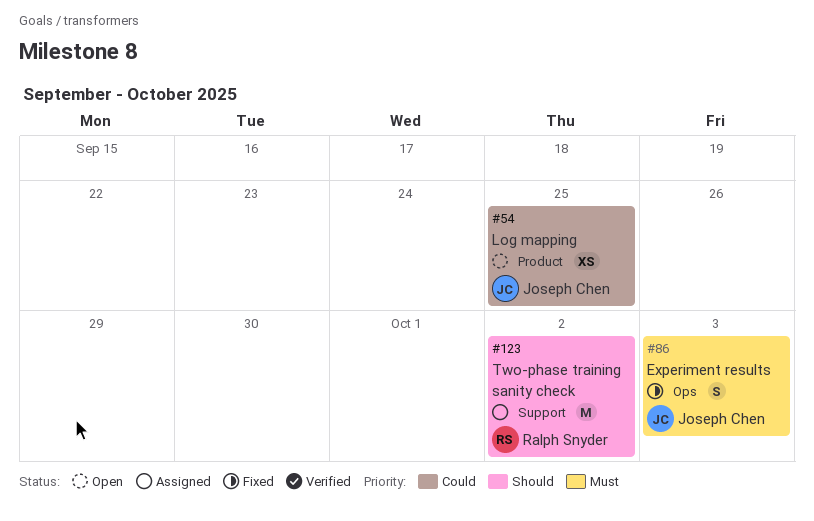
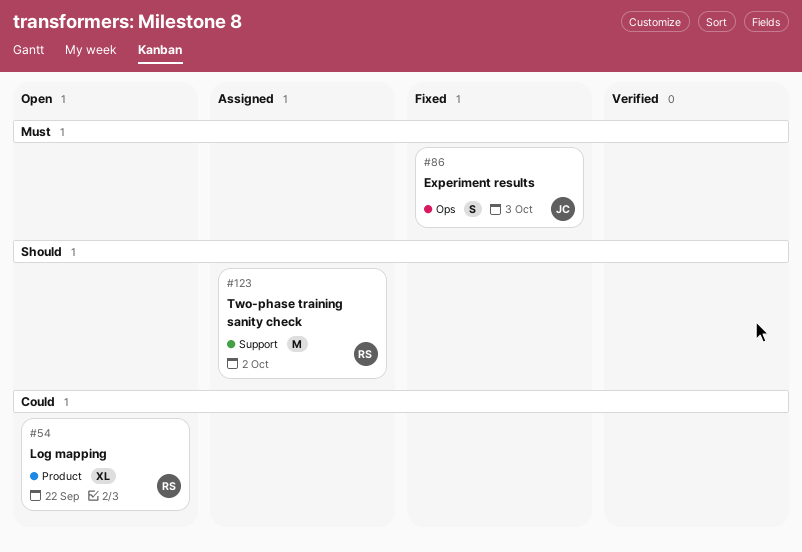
#54, owner: Joseph Chen -> Ralph Snyder
#54, estimate: XS -> XL
#54, due: Sep 25 -> Sep 22

